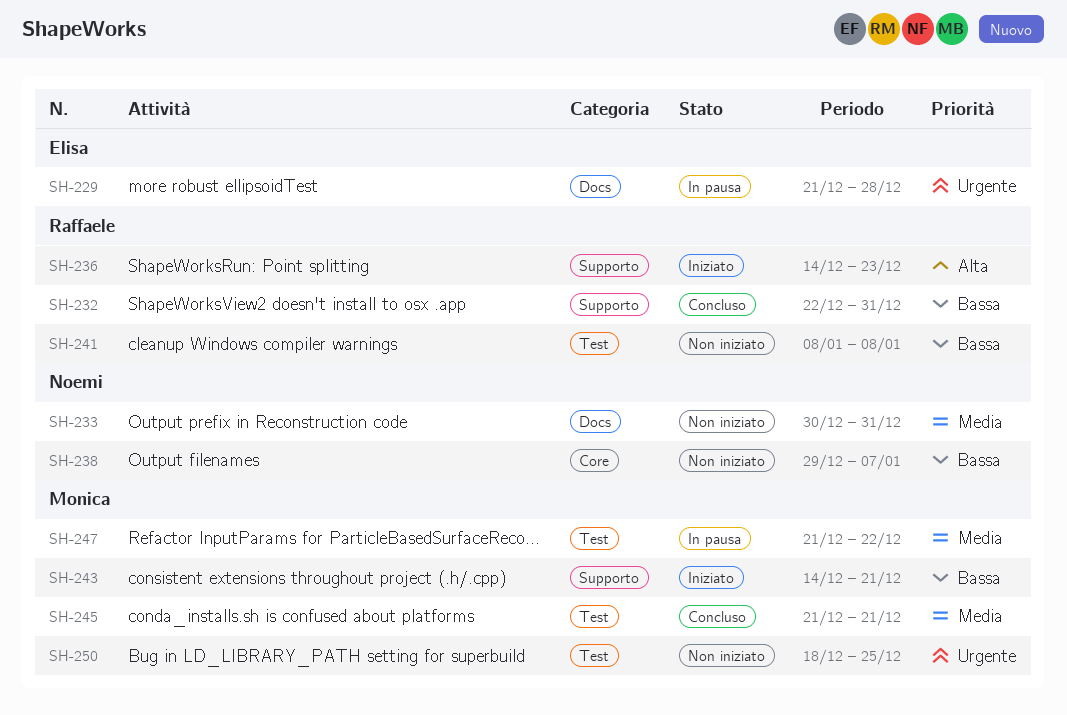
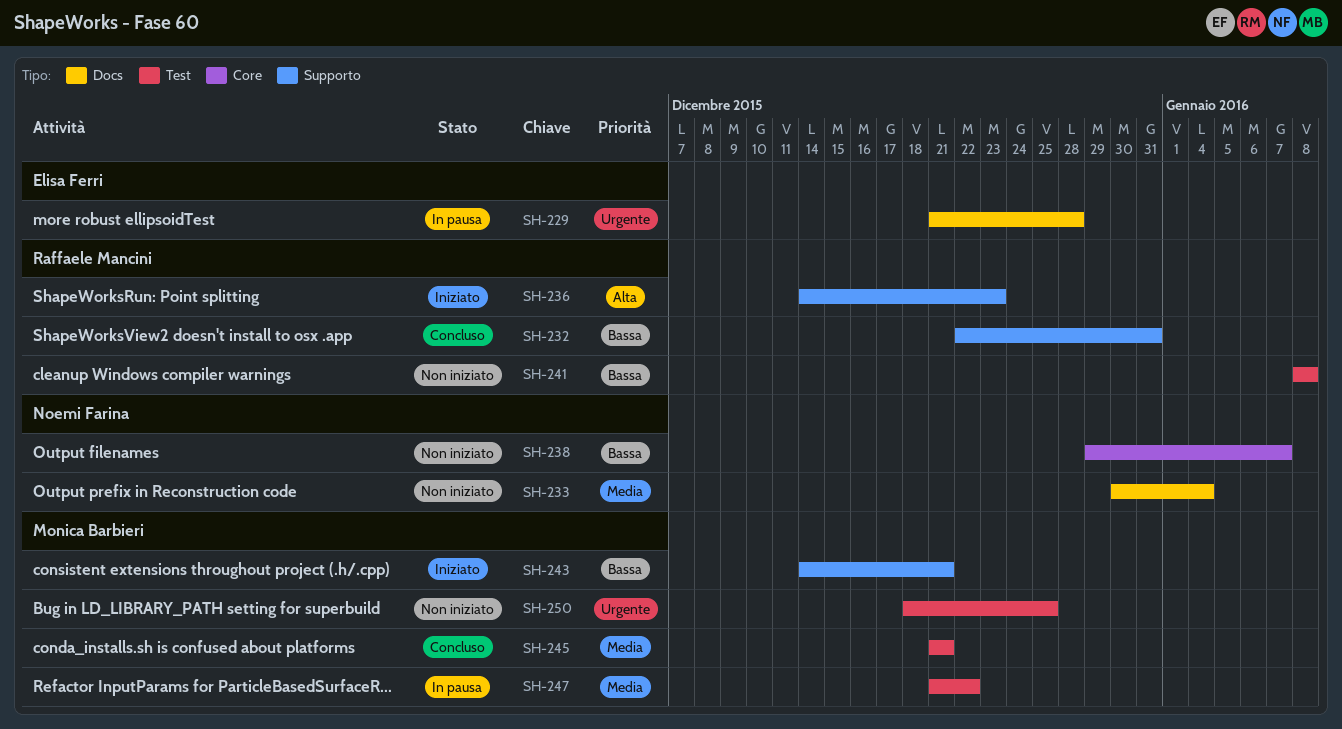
SH-233, due: Dec 31 -> Jan 4

